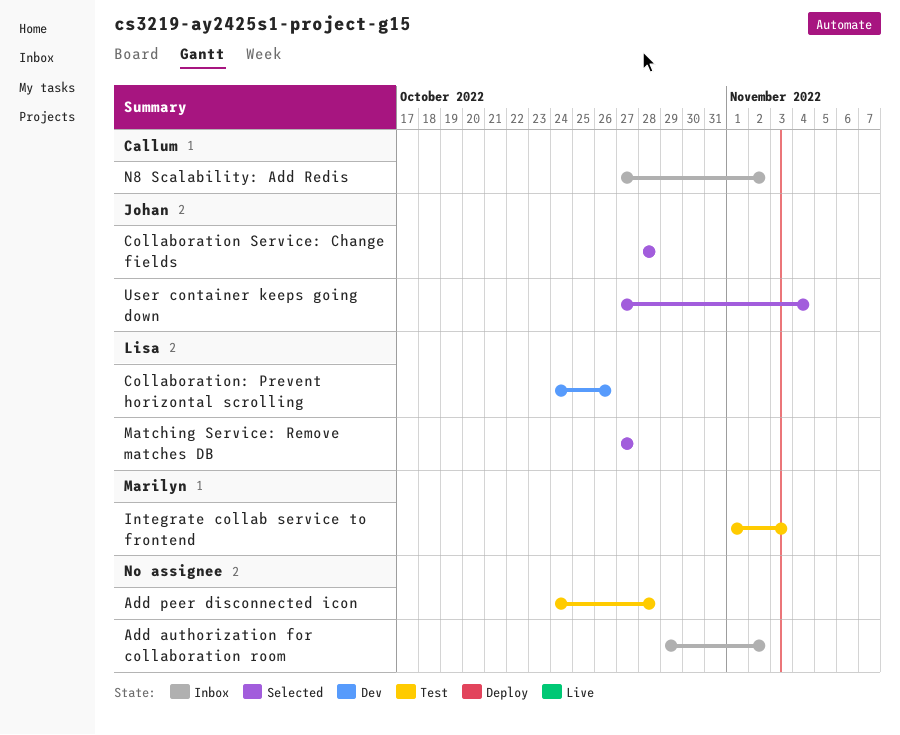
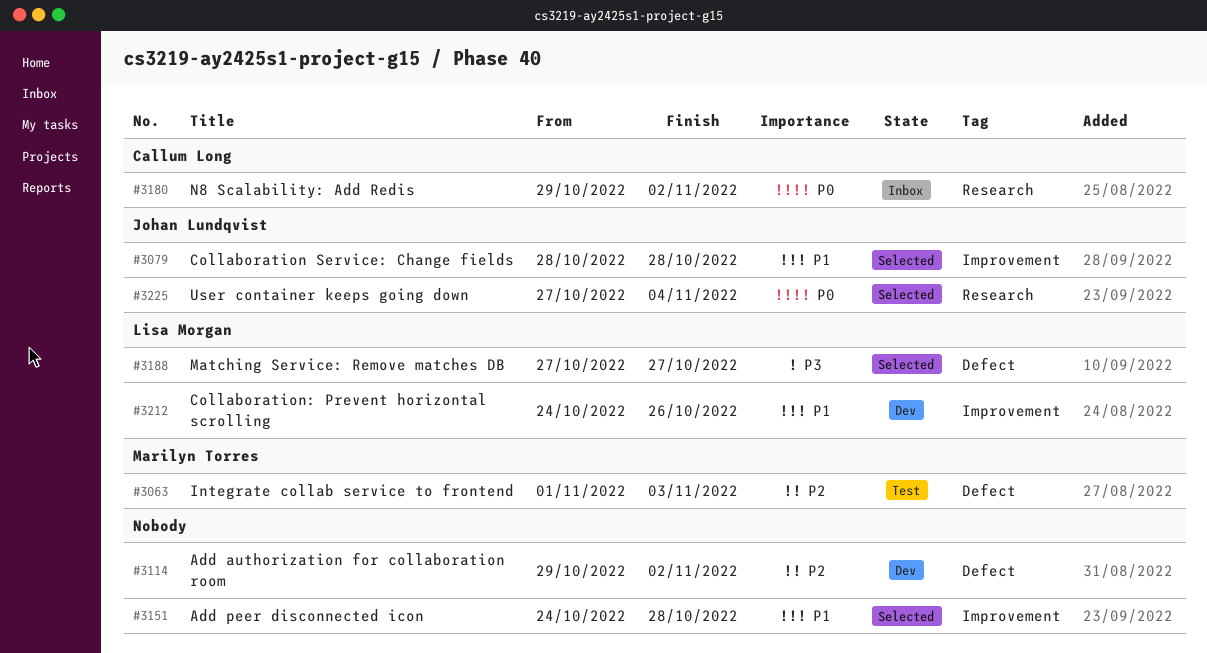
Add authorization for collaboration room, status: Inbox -> Dev
Add peer disconnected icon, status: Test -> Selected
N8 Scalability: Add Redis, start: Oct 27 -> Oct 29

